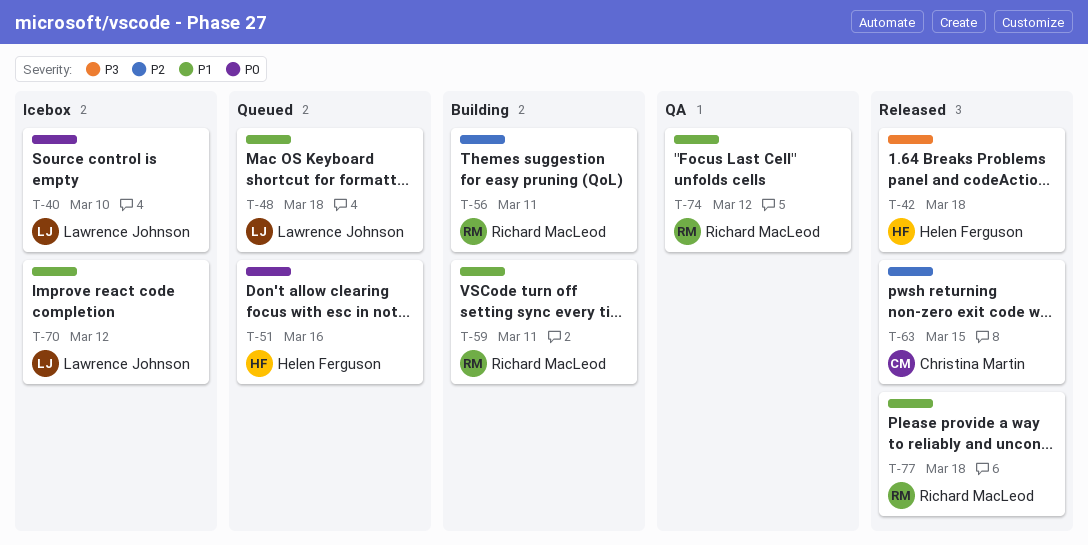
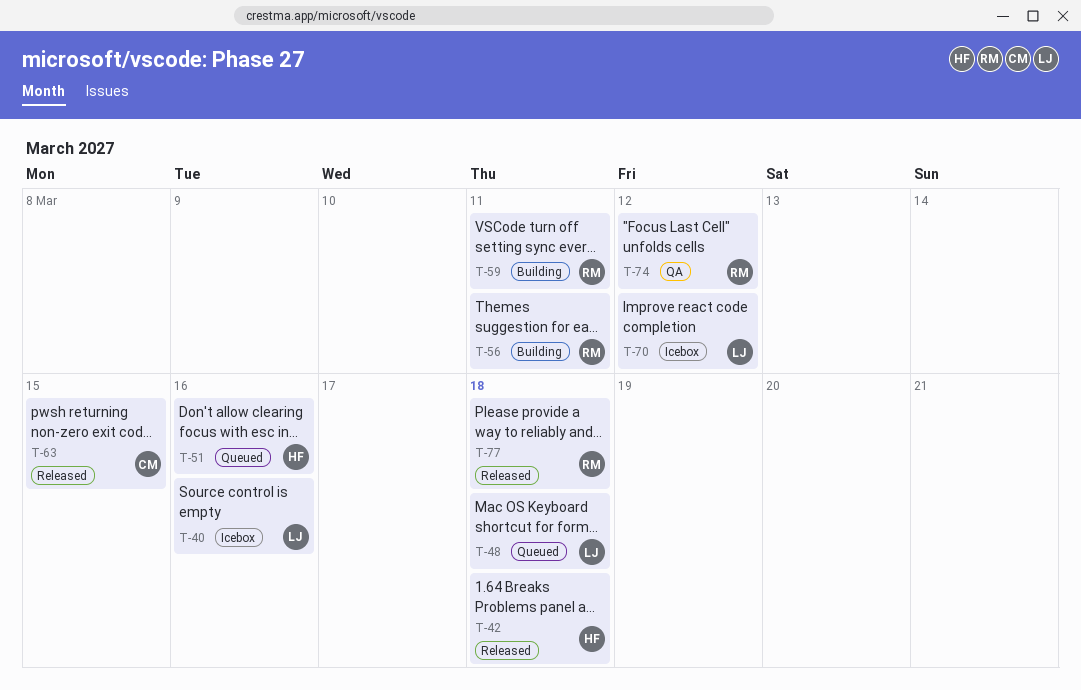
T-40, due: Mar 10 -> Mar 16

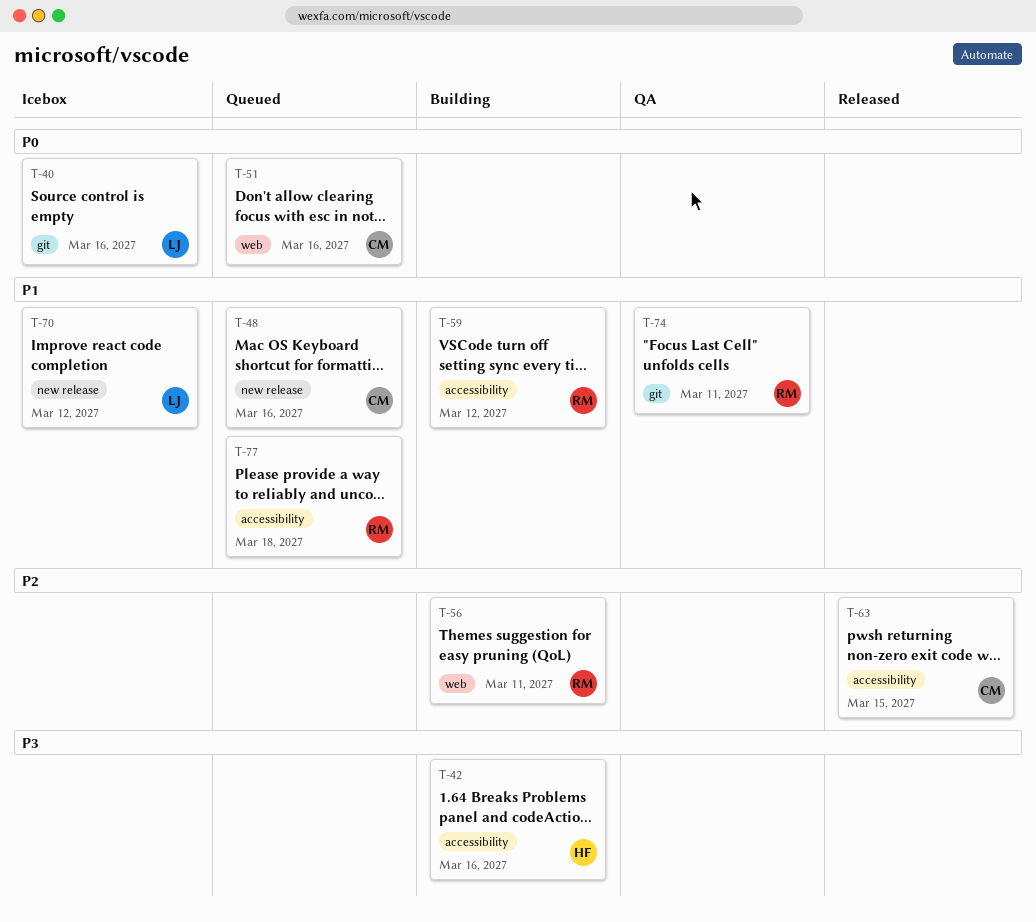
T-42, status: Released -> Building
T-42, due: Mar 18 -> Mar 16
T-48, owner: LJ -> CM
T-48, due: Mar 18 -> Mar 16
T-51, owner: HF -> CM
T-59, due: Mar 11 -> Mar 12
T-74, due: Mar 12 -> Mar 11
T-77, status: Released -> Queued

